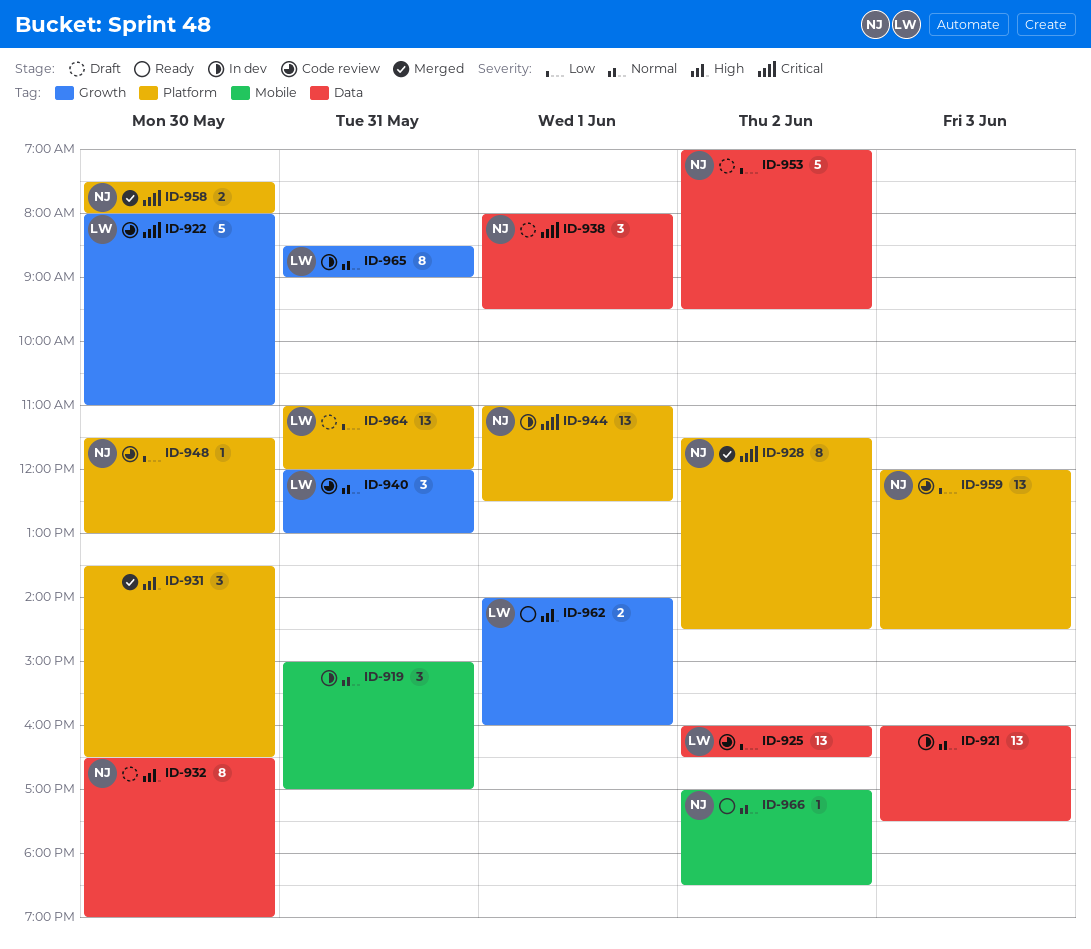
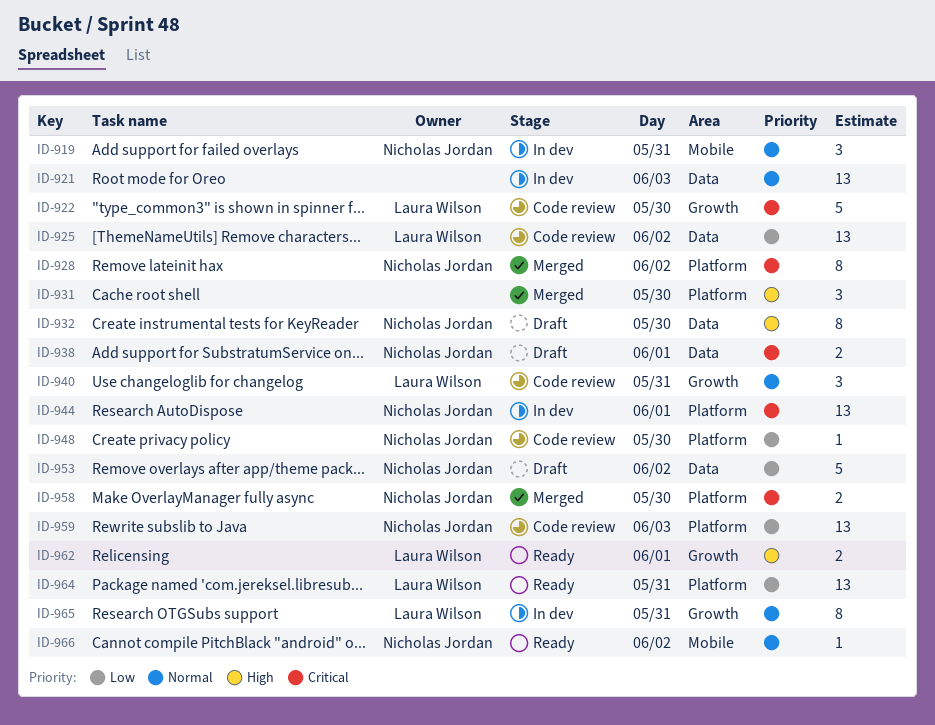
ID-919, owner: none -> Nicholas Jordan
ID-938, estimate: 3 -> 2
ID-964, status: Draft -> Ready

